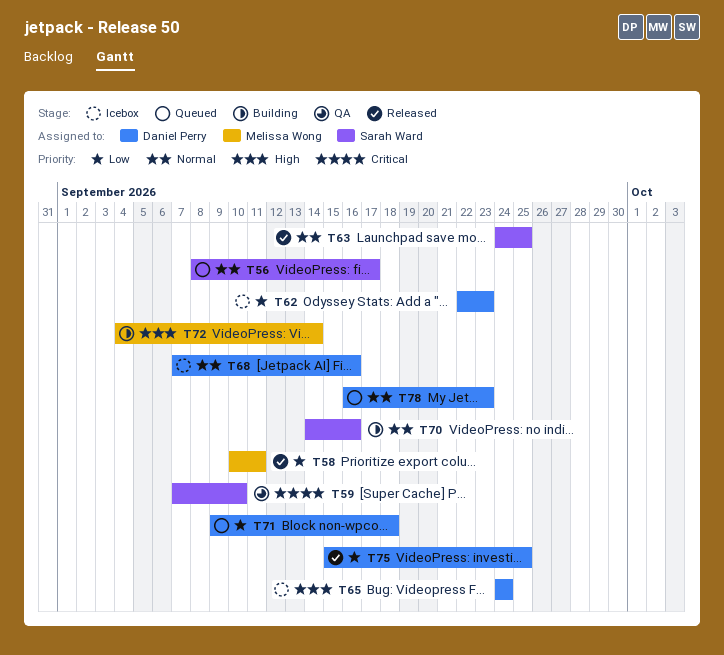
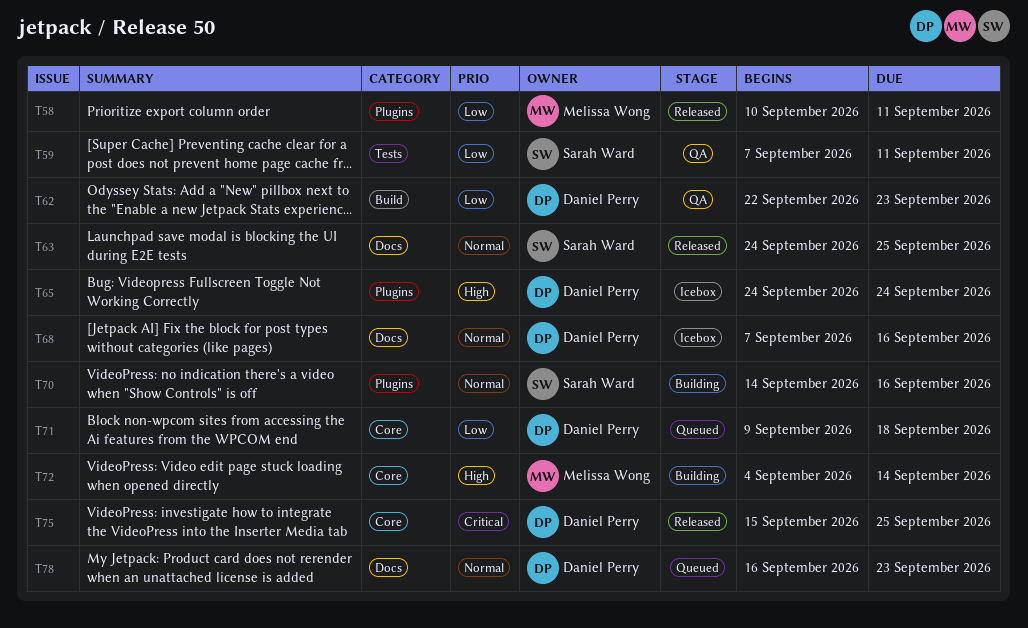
T56: present -> none
T59, priority: Critical -> Low
T59, due: Sep 10 -> Sep 11
T62, status: Icebox -> QA
T75, priority: Low -> Critical

